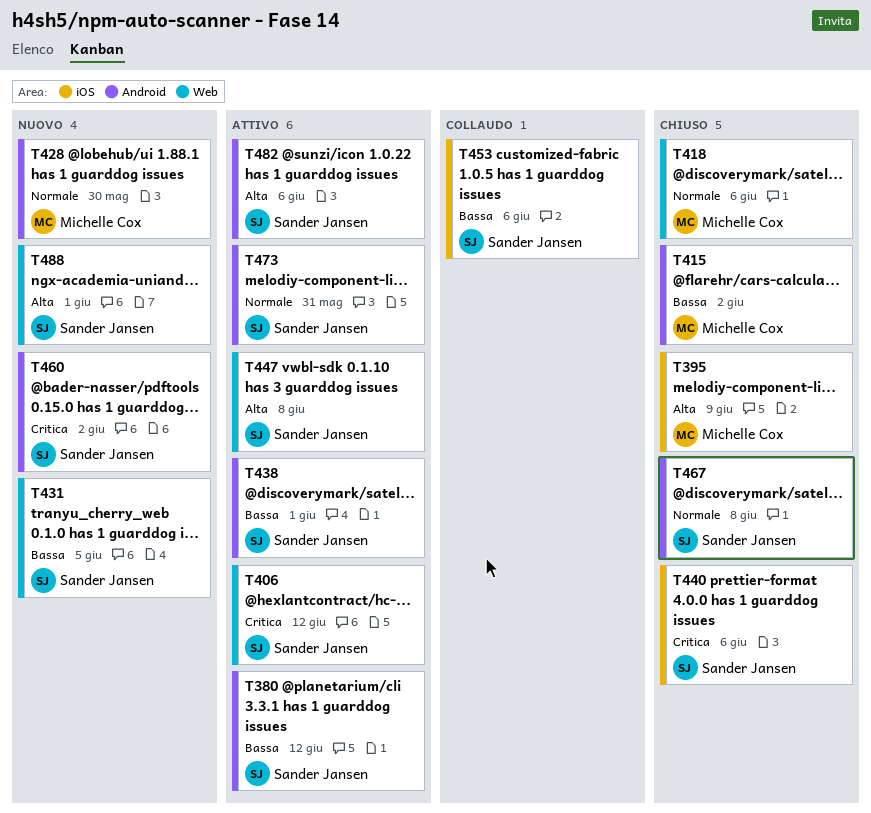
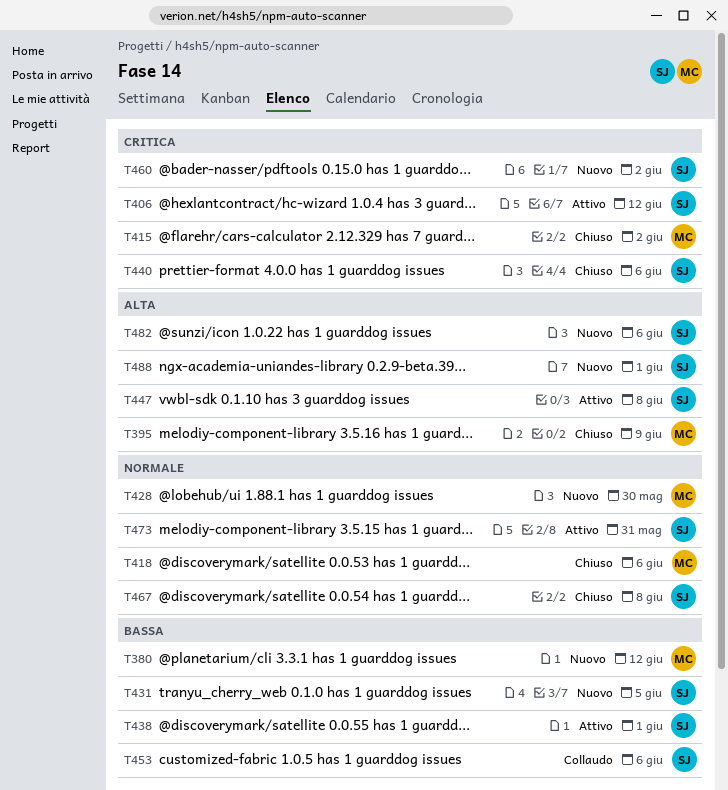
T380, status: Attivo -> Nuovo
T380, owner: Sander Jansen -> Michelle Cox
T415, priority: Bassa -> Critica
T482, status: Attivo -> Nuovo

